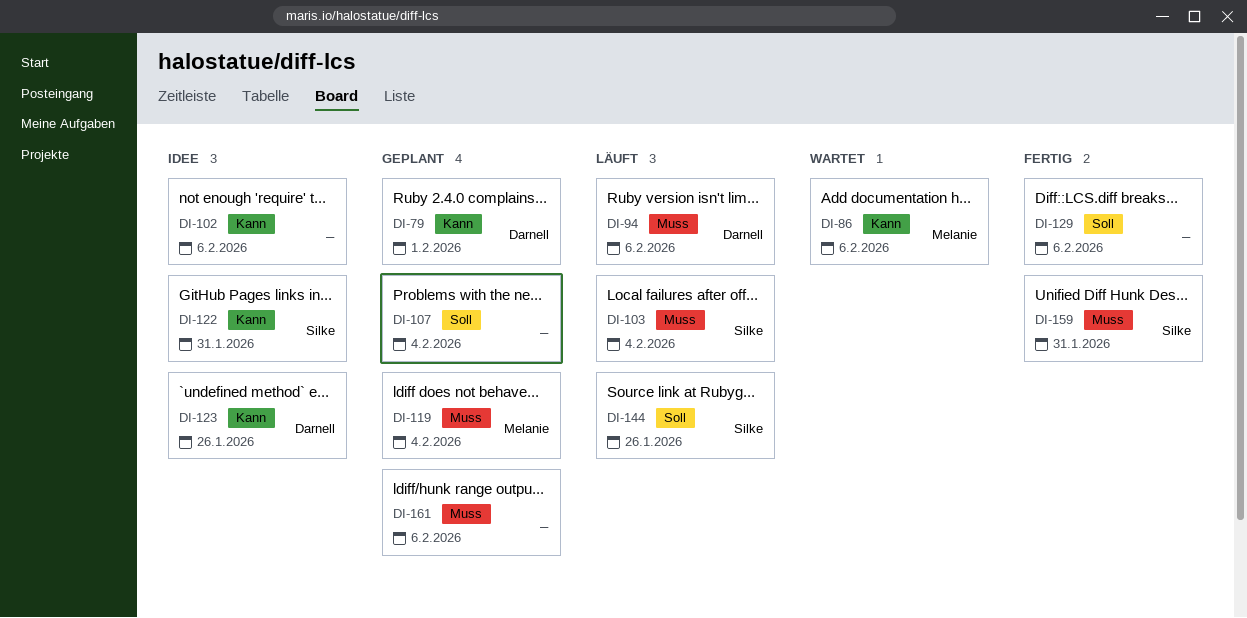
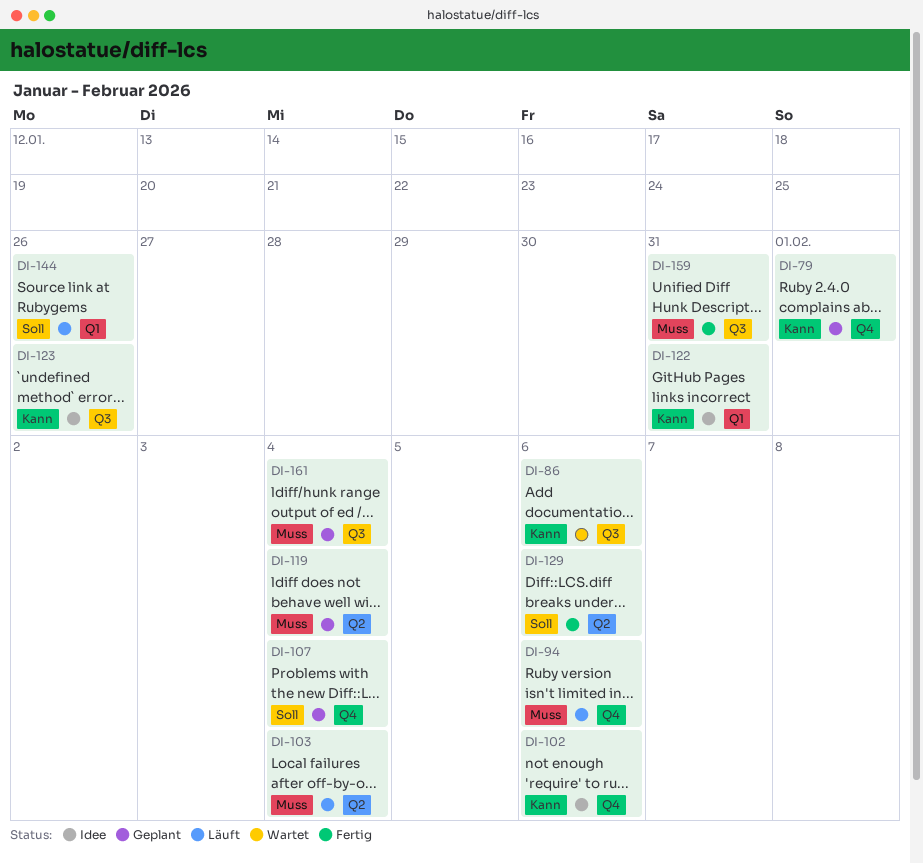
DI-161, due: Feb 6 -> Feb 4

